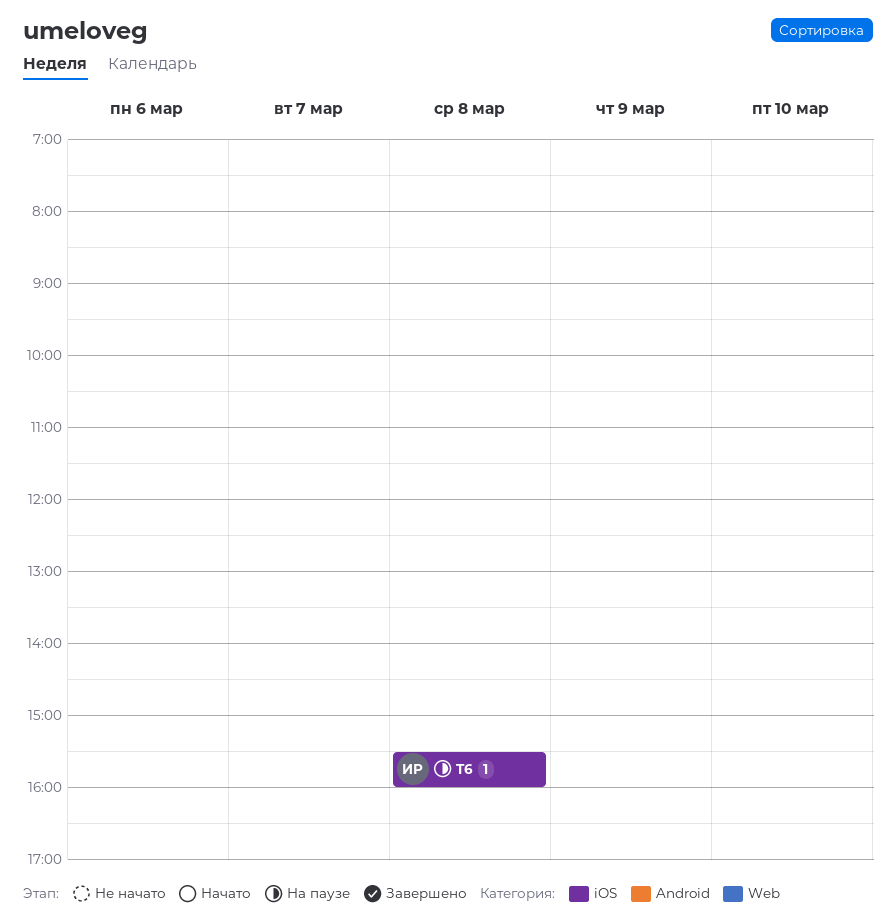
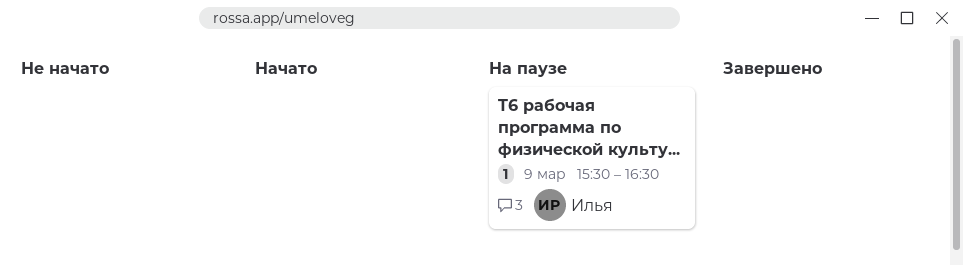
T6, day: Mar 8 -> Mar 9
T6, ends: 16:00 -> 16:30

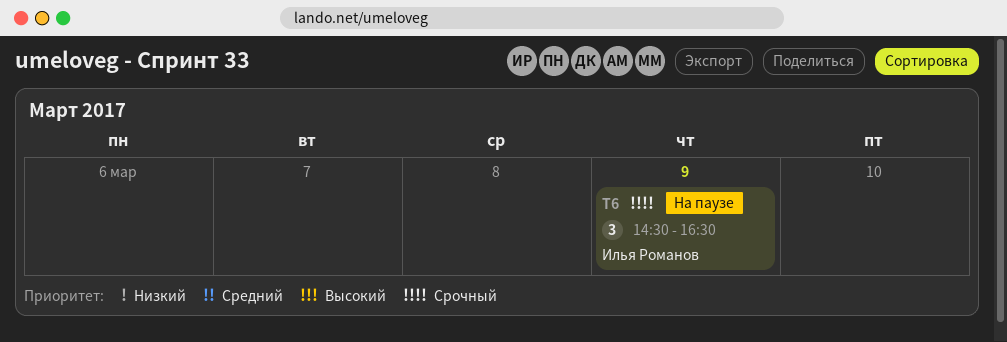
T6, estimate: 1 -> 3
T6, begins: 15:30 -> 14:30

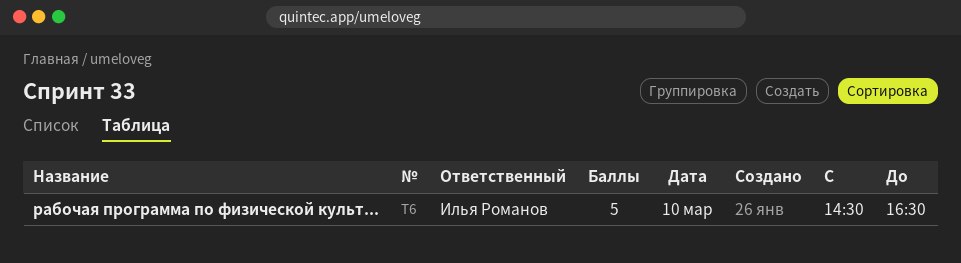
T6, estimate: 3 -> 5
T6, day: Mar 9 -> Mar 10

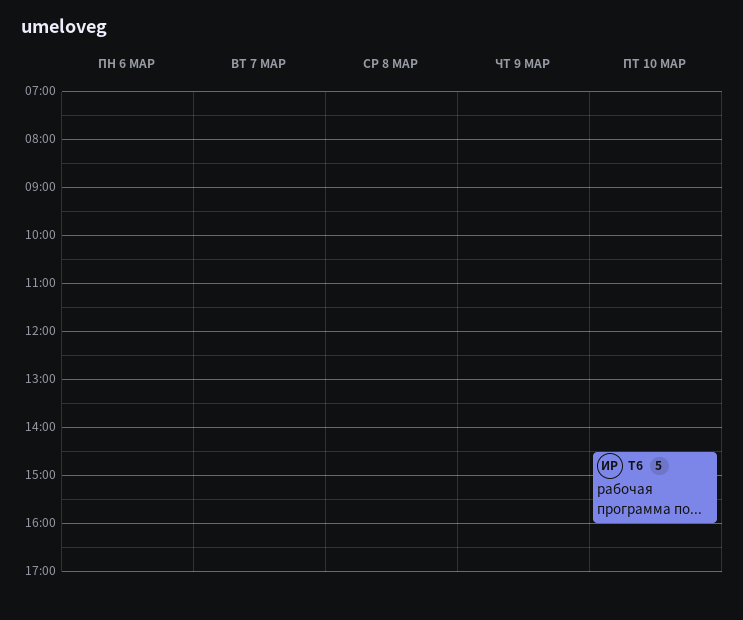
T6, ends: 16:30 -> 16:00

